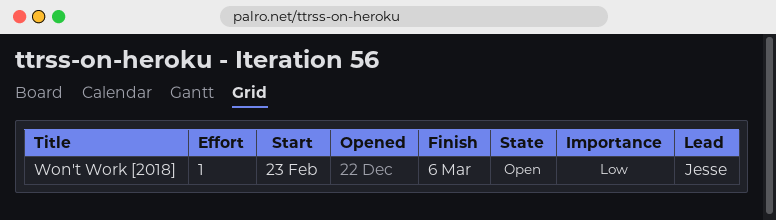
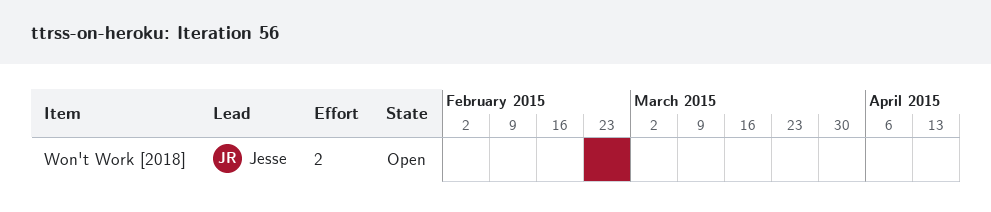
Won't Work [2018], estimate: 1 -> 2
Won't Work [2018], due: Mar 6 -> Feb 27

